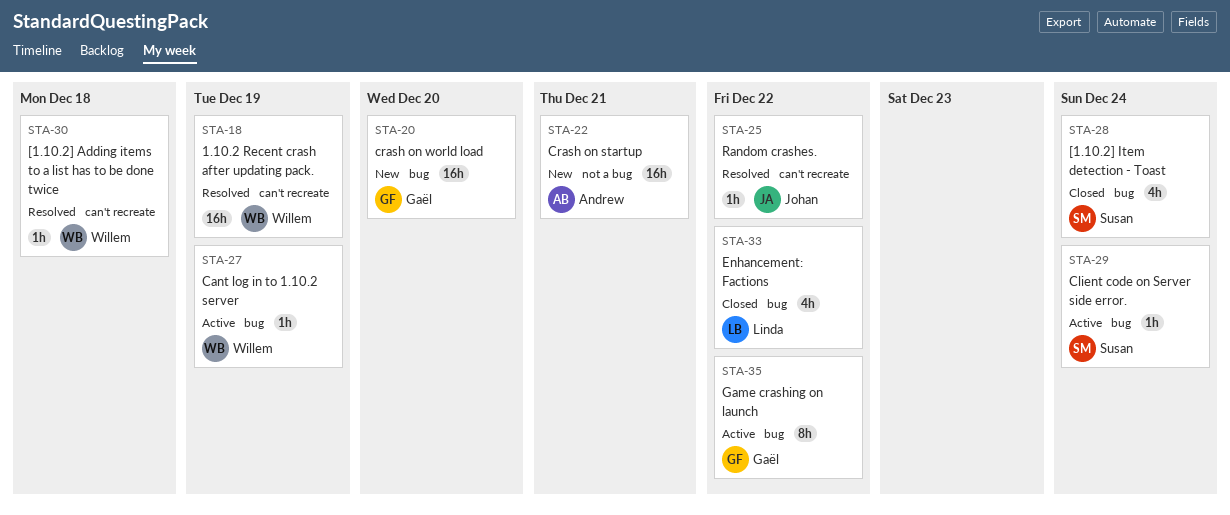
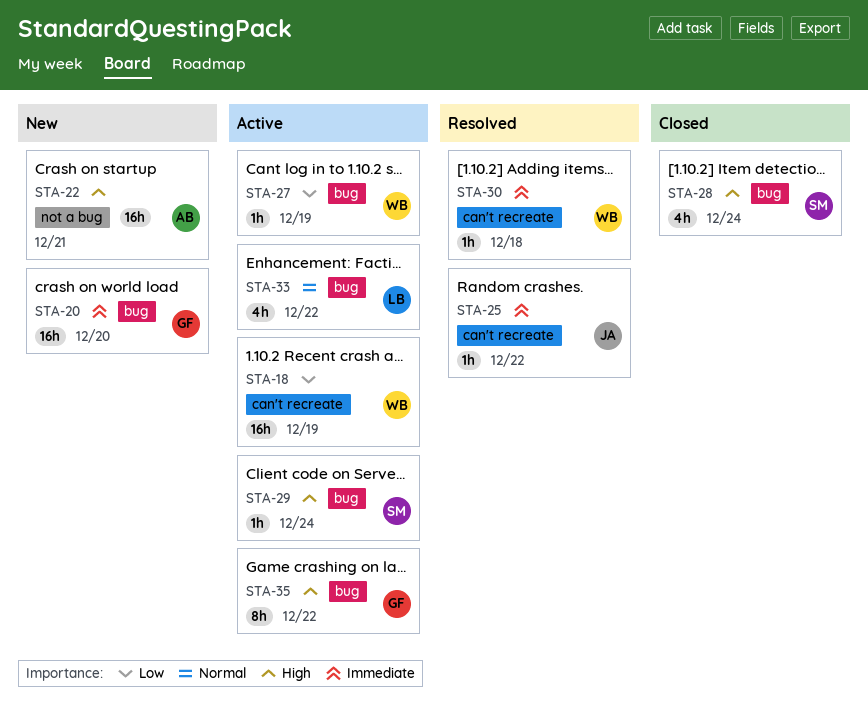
STA-18, status: Resolved -> Active
STA-33, status: Closed -> Active

